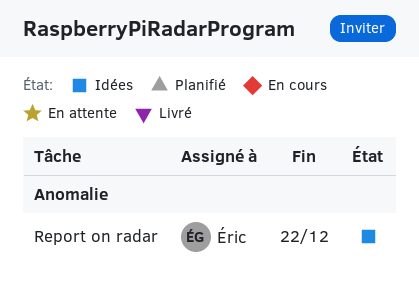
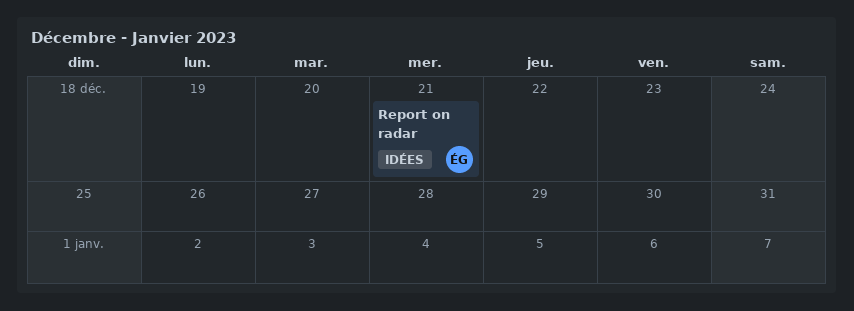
Report on radar, due: Dec 22 -> Dec 21

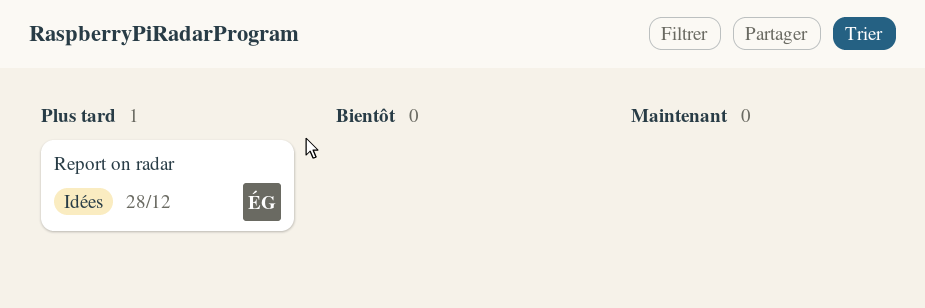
Report on radar, due: Dec 21 -> Dec 28

